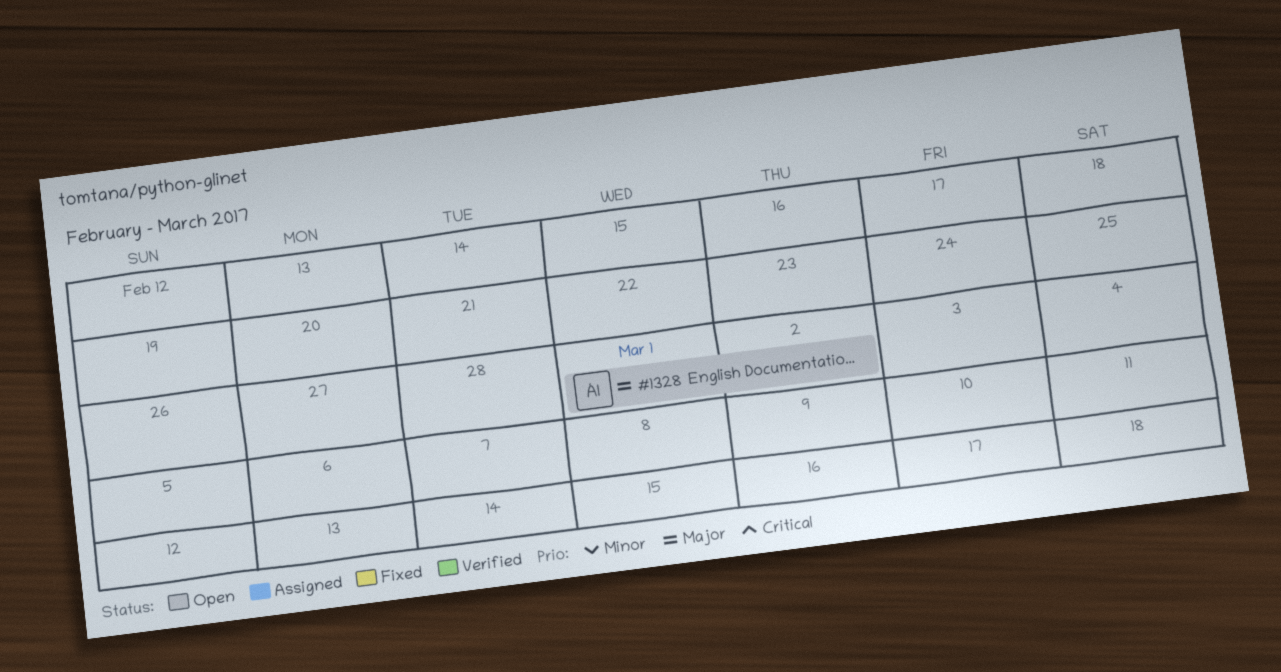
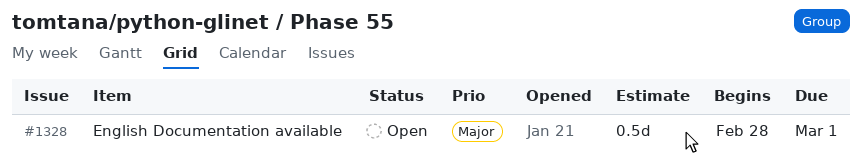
#1328, start: Mar 1 -> Feb 28
#1328, due: Mar 2 -> Mar 1

